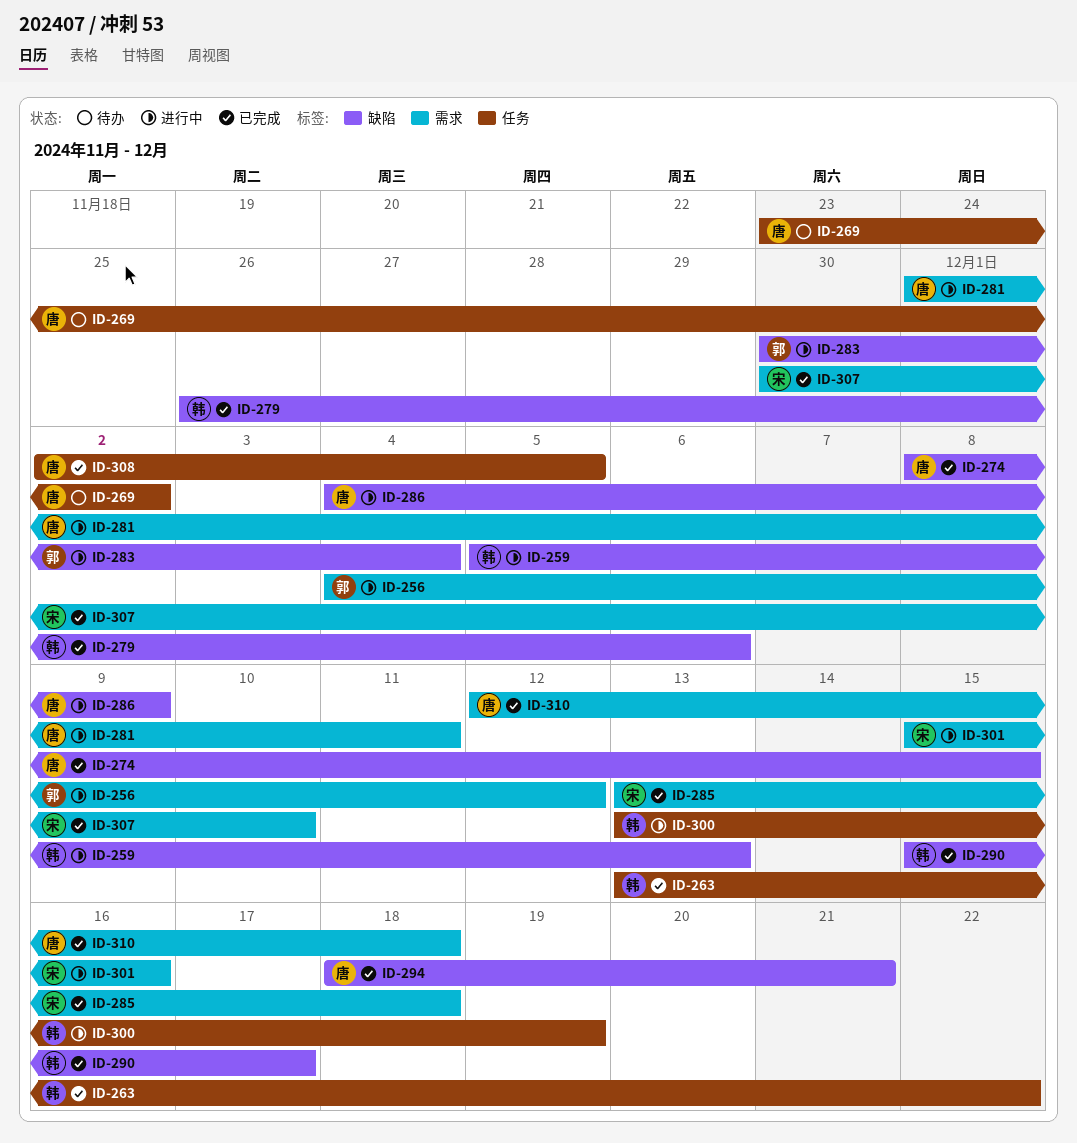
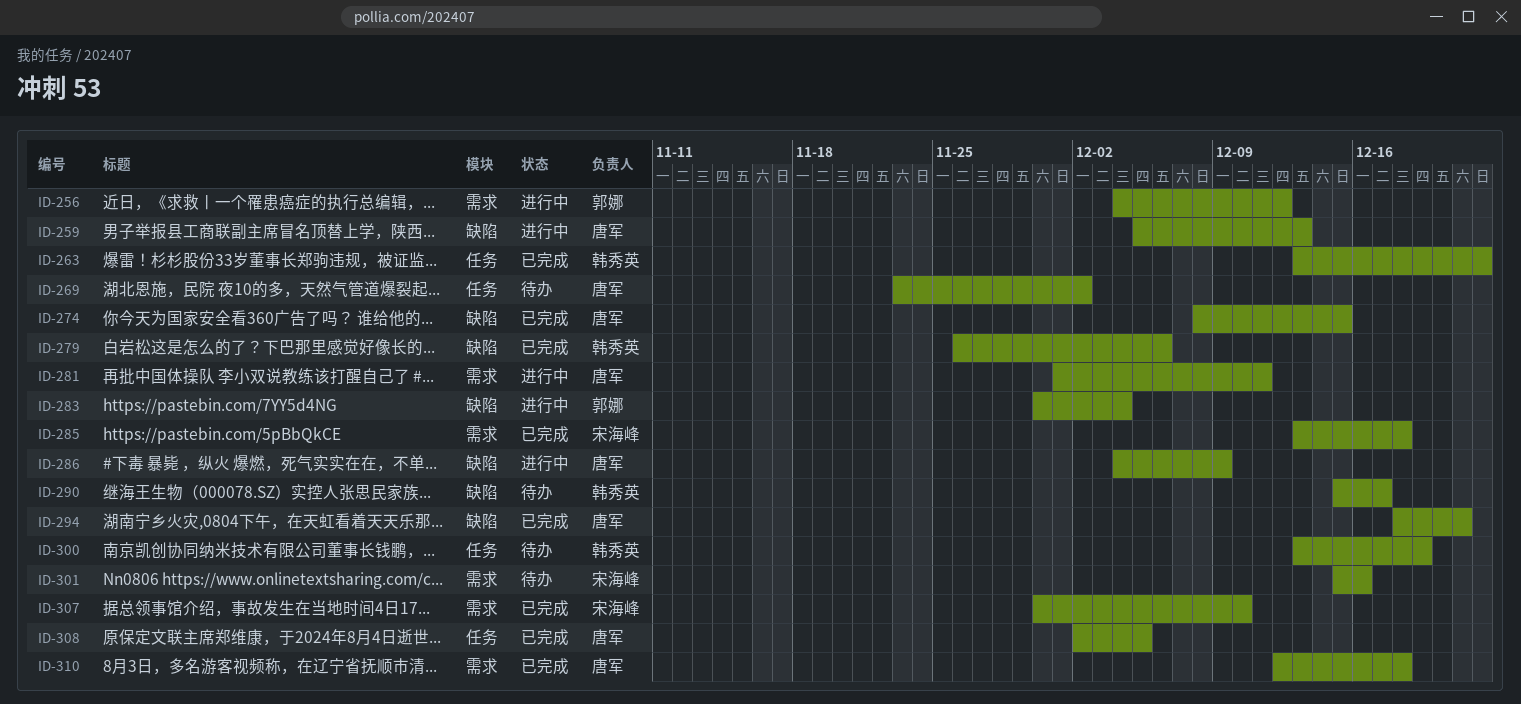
ID-259, owner: 韩秀英 -> 唐军
ID-290, status: 已完成 -> 待办
ID-300, status: 进行中 -> 待办
ID-301, status: 进行中 -> 待办

